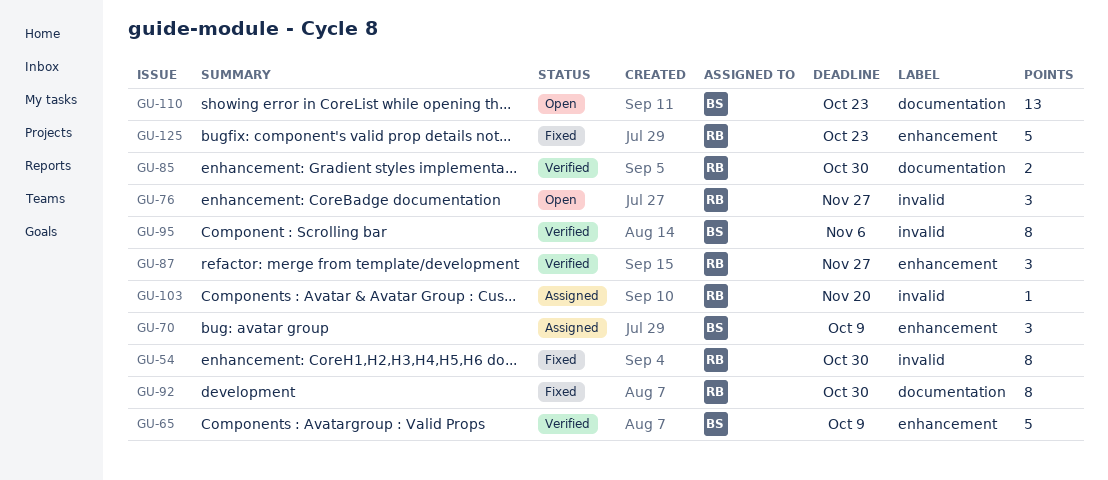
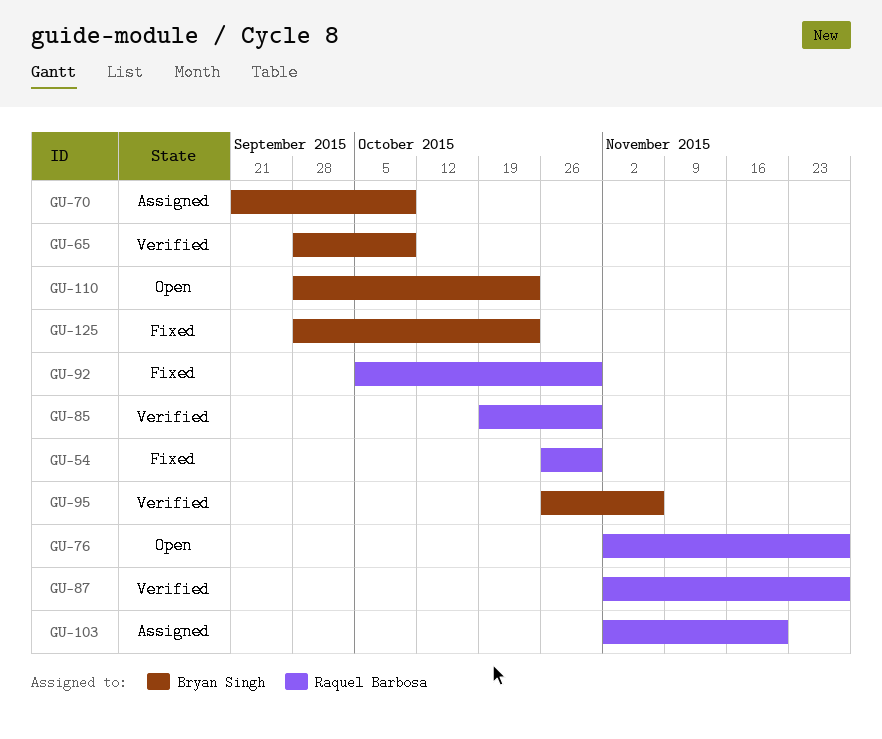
GU-125, owner: Raquel Barbosa -> Bryan Singh

